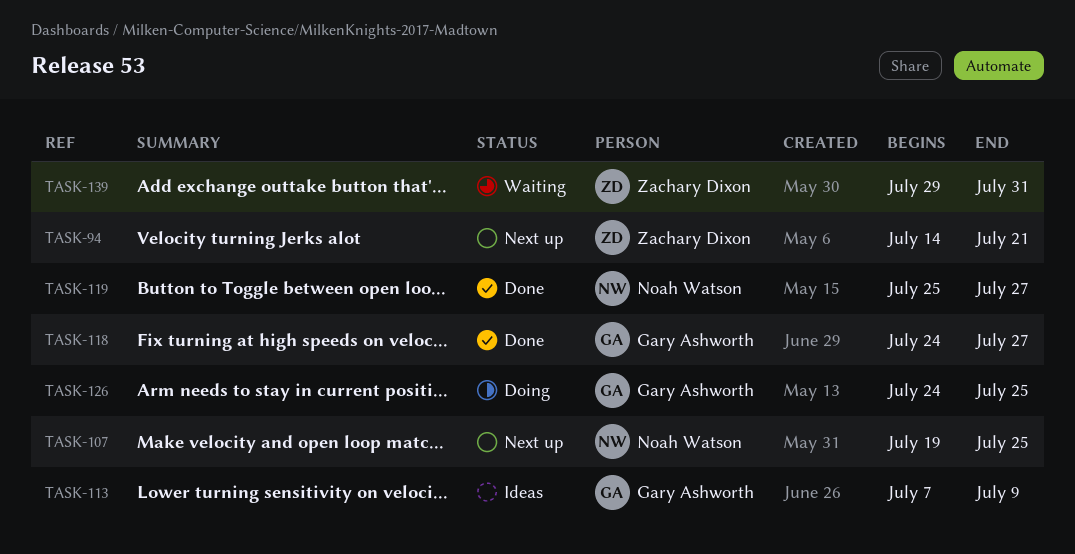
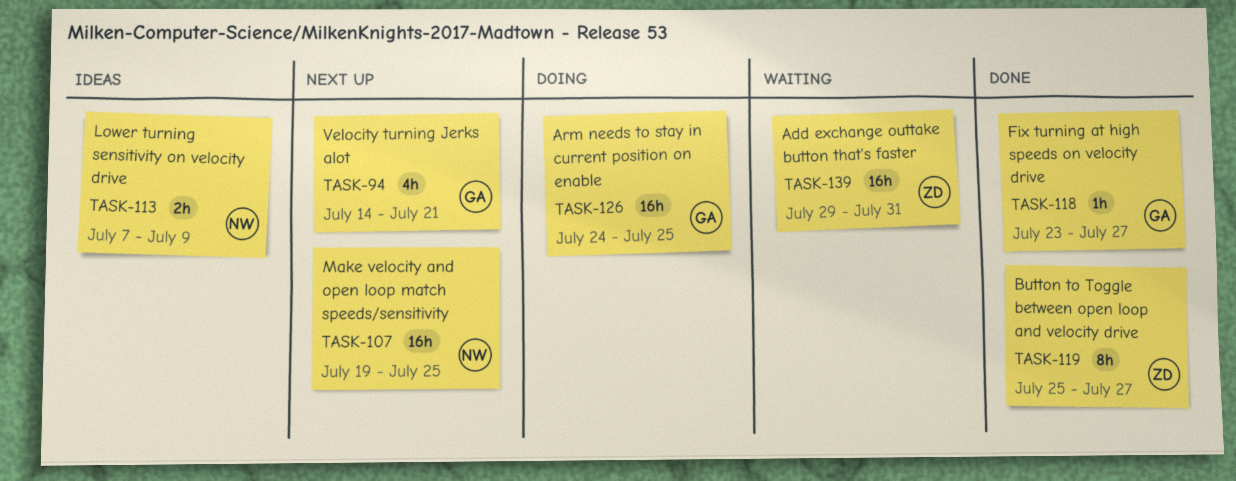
TASK-94, owner: Zachary Dixon -> Gary Ashworth
TASK-113, owner: Gary Ashworth -> Noah Watson
TASK-118, start: Jul 24 -> Jul 23
TASK-119, owner: Noah Watson -> Zachary Dixon

